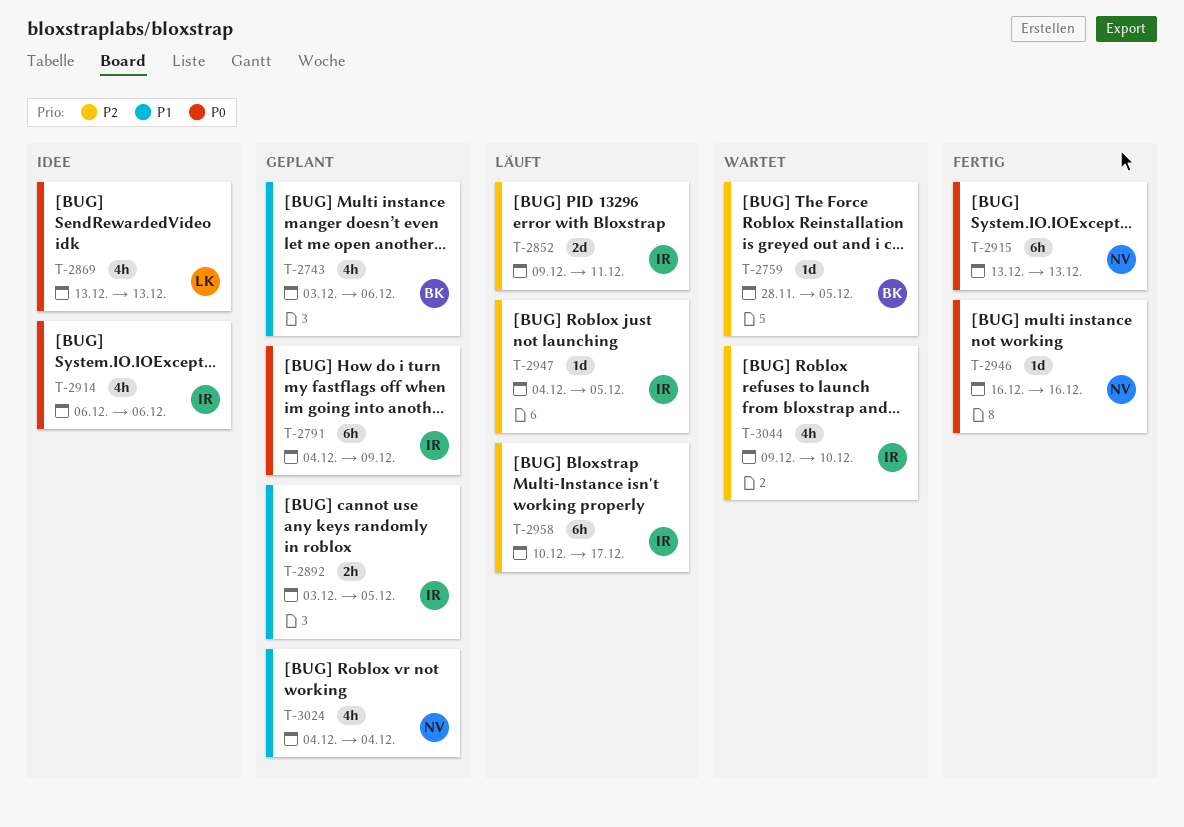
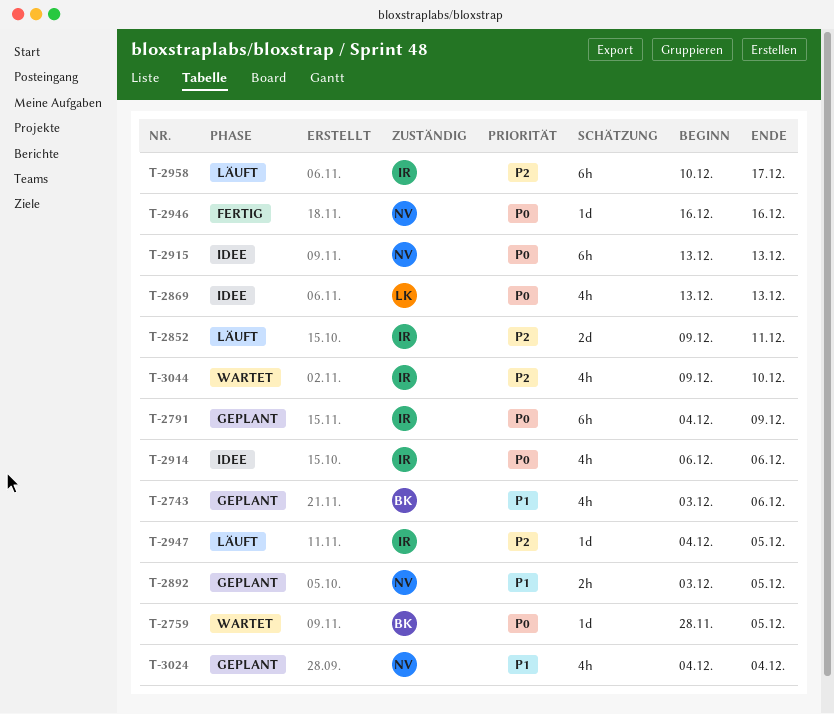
T-2759, priority: P2 -> P0
T-2892, owner: IR -> NV
T-2915, status: Fertig -> Idee

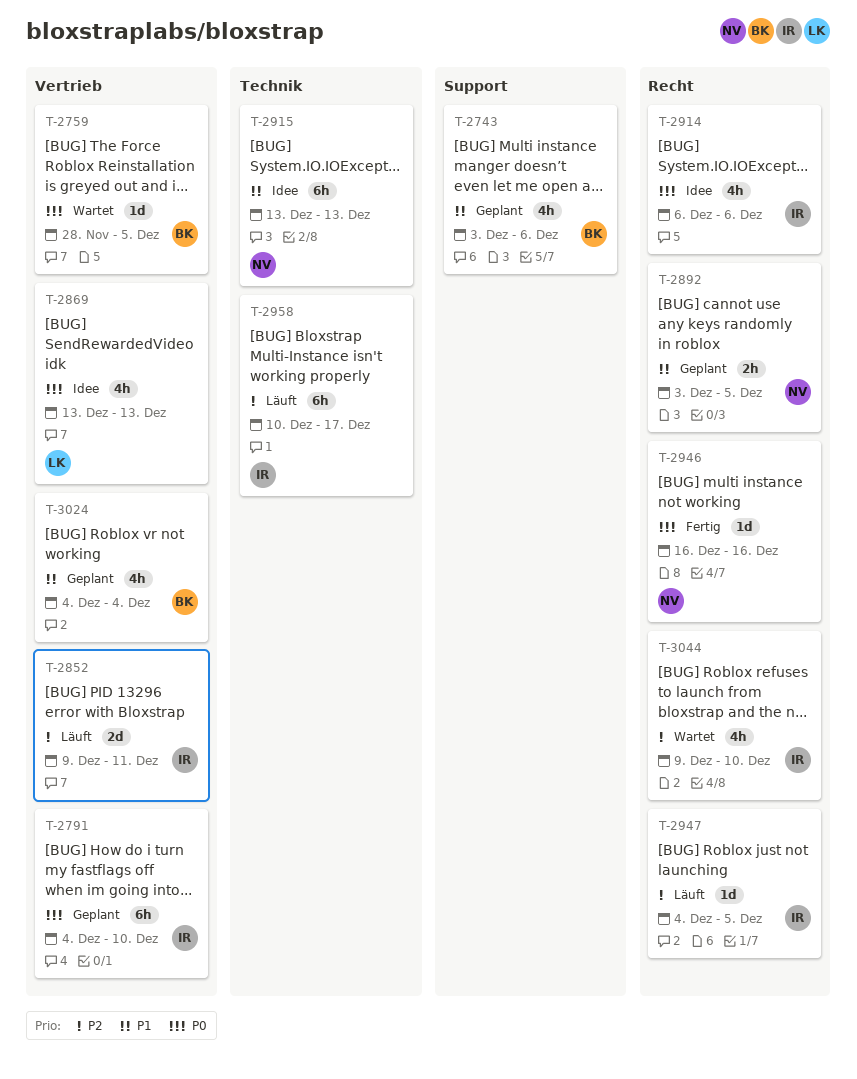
T-2791, due: Dec 9 -> Dec 10
T-2915, priority: P0 -> P1
T-3024, owner: NV -> BK

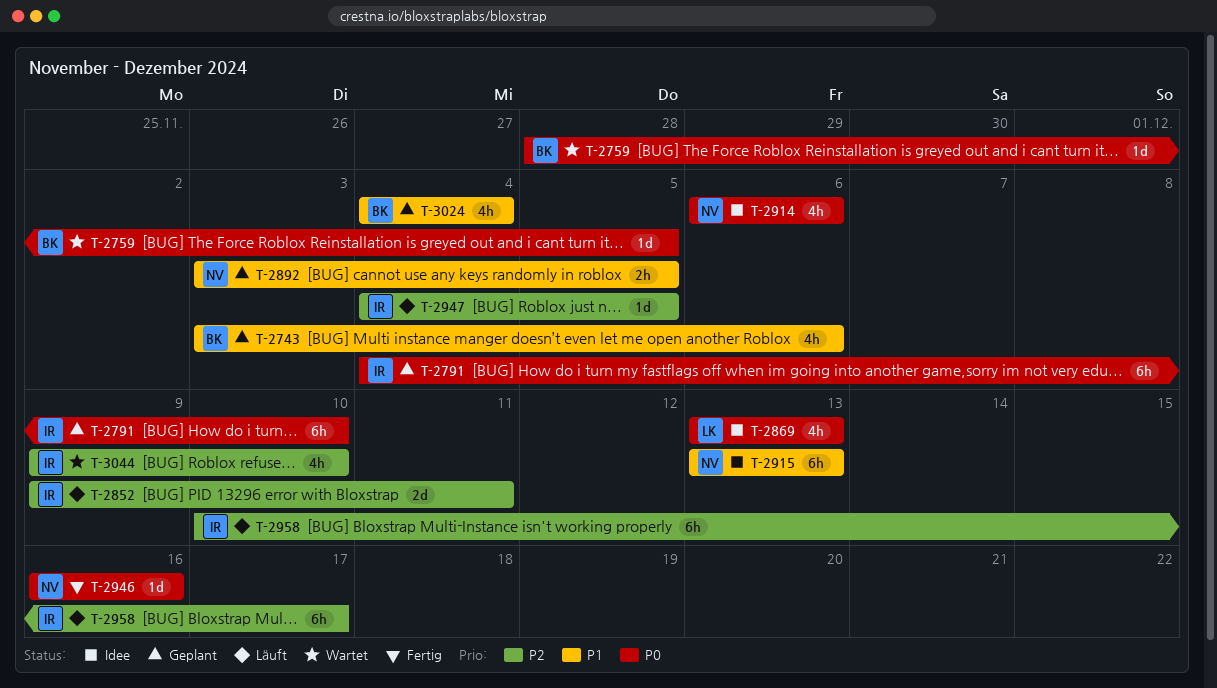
T-2914, owner: IR -> NV

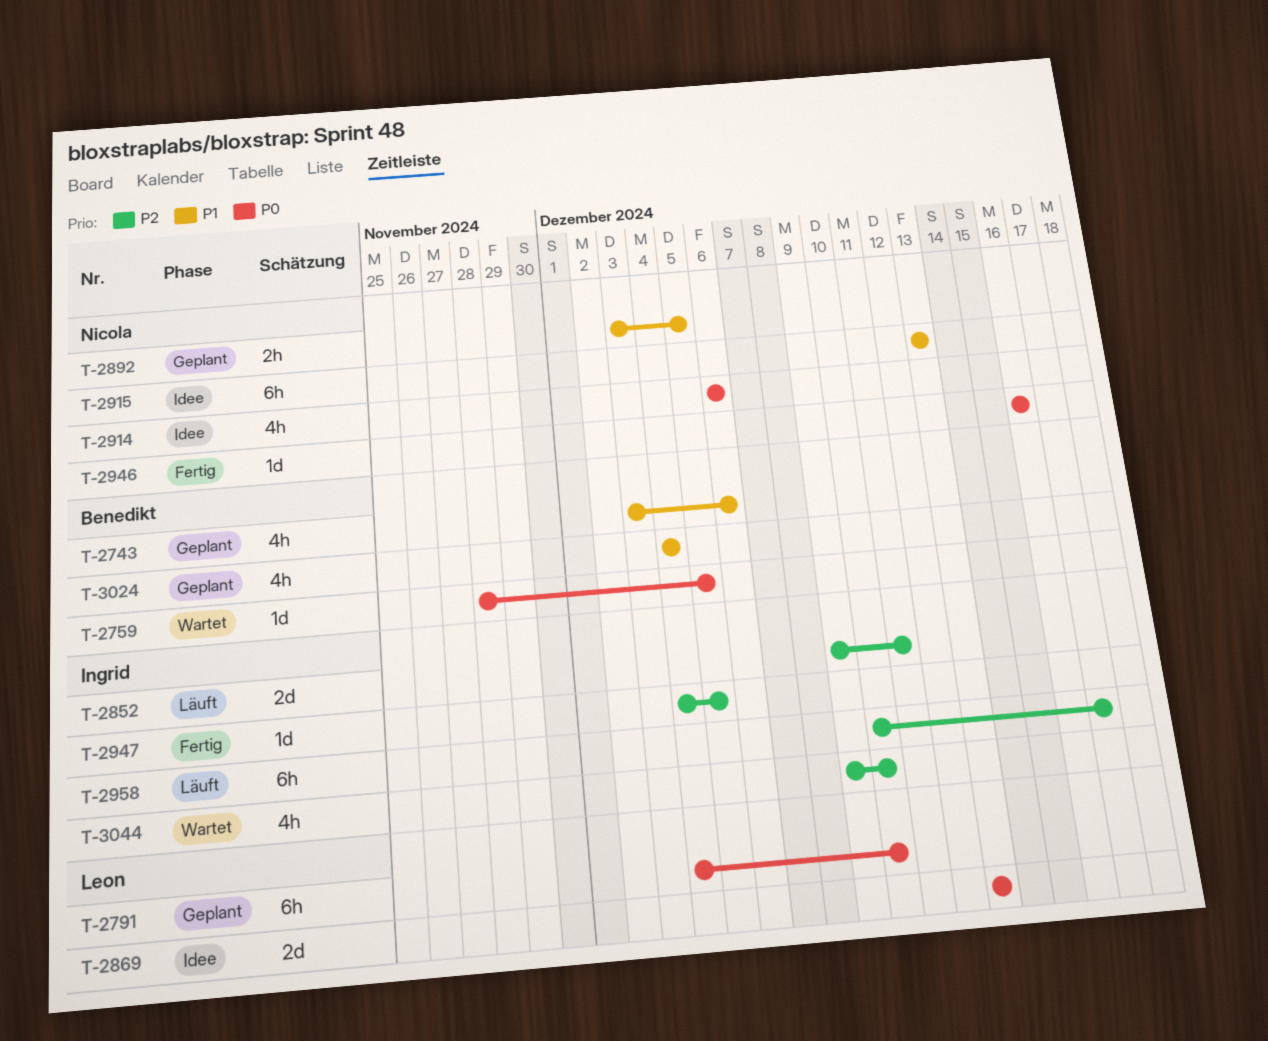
T-2791, owner: Ingrid -> Leon
T-2869, estimate: 4h -> 2d
T-2947, status: Läuft -> Fertig

